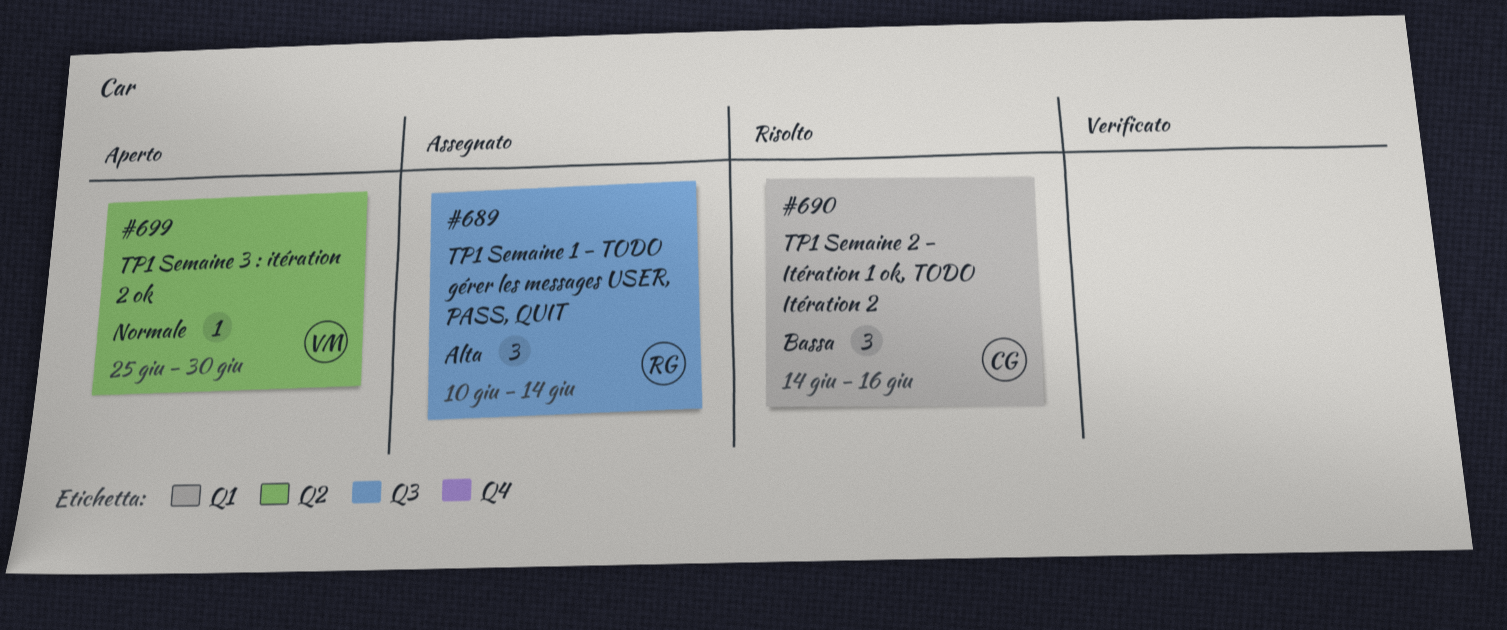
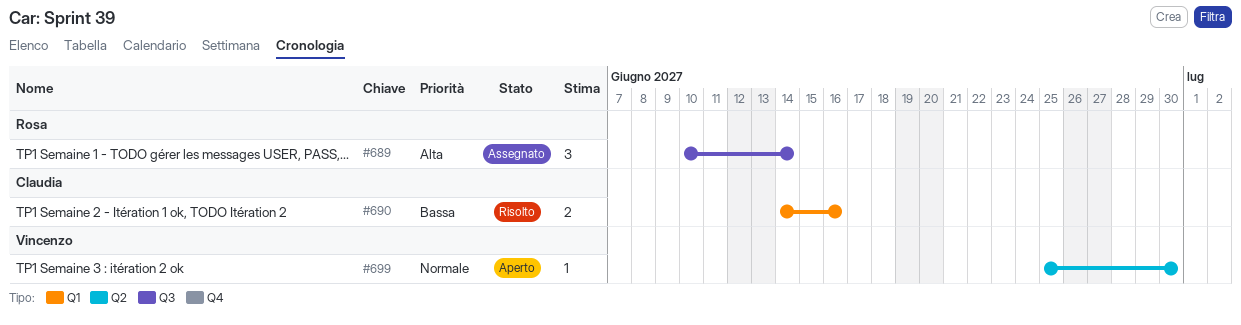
#690, estimate: 3 -> 2

